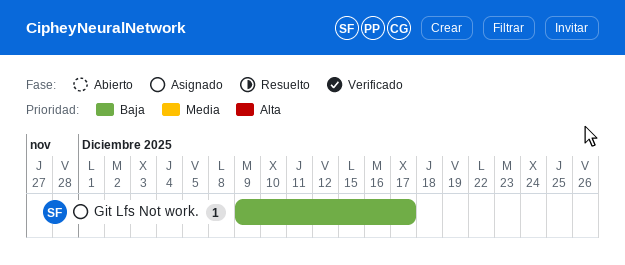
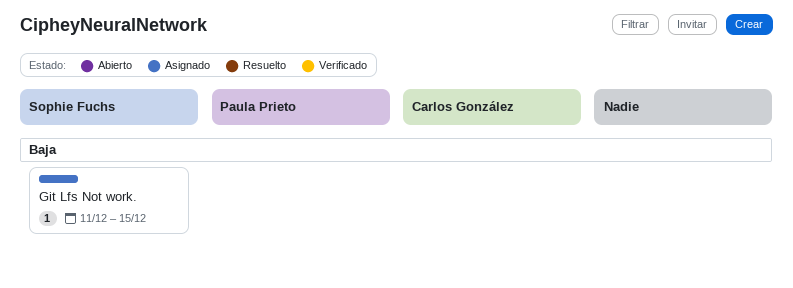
Git Lfs Not work., start: Dec 9 -> Dec 11
Git Lfs Not work., due: Dec 17 -> Dec 15

